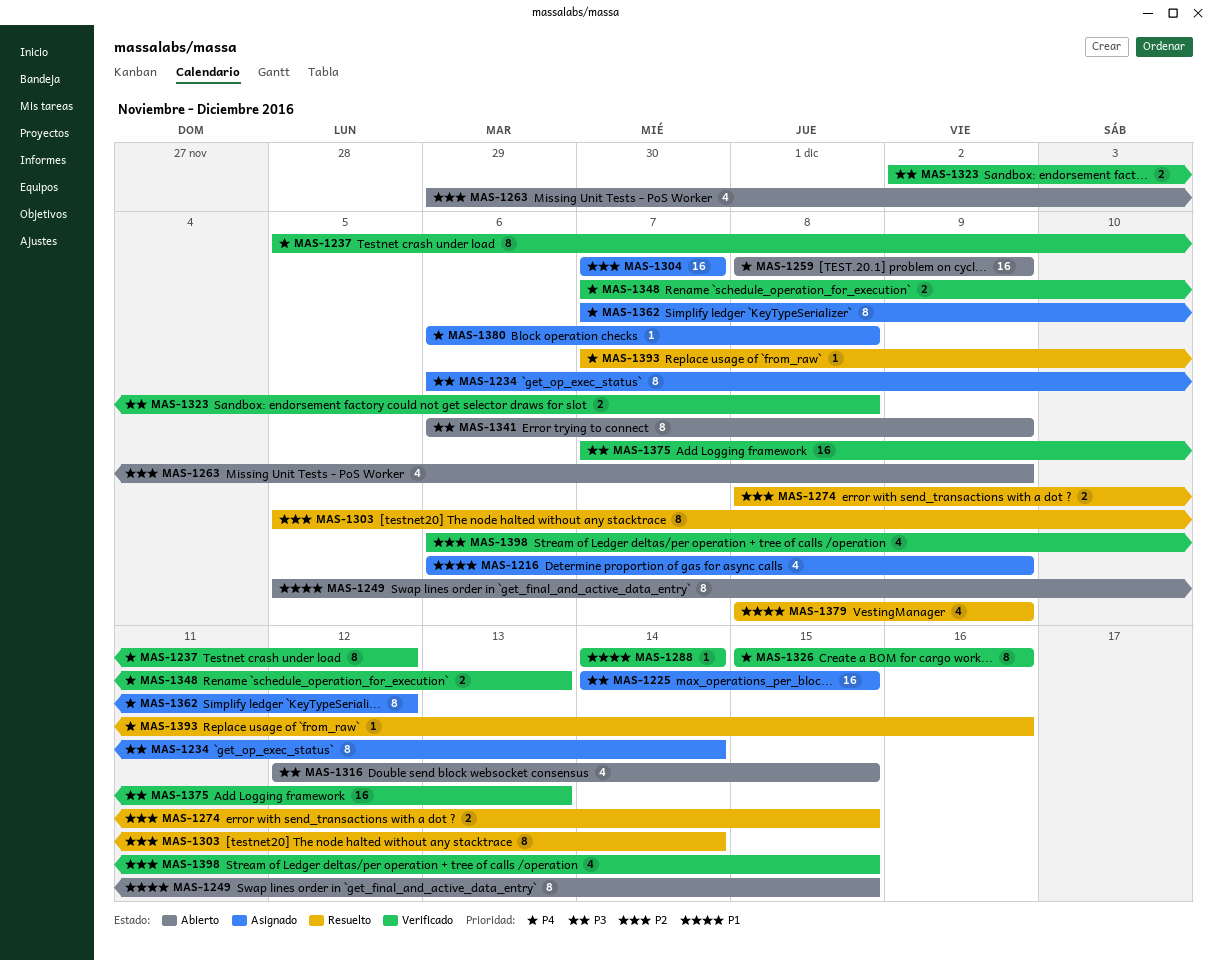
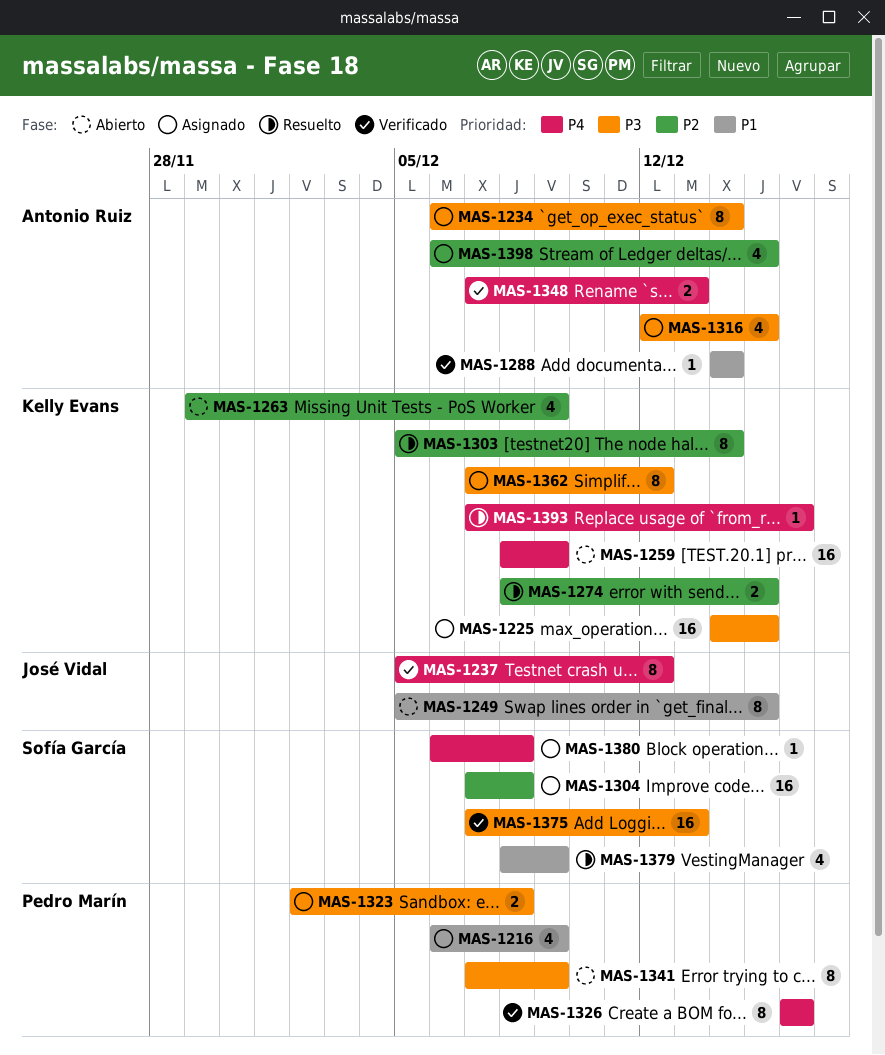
MAS-1304, due: Dec 7 -> Dec 8
MAS-1316, status: Abierto -> Asignado
MAS-1323, status: Verificado -> Asignado
MAS-1326, start: Dec 15 -> Dec 16
MAS-1341, start: Dec 6 -> Dec 7
MAS-1362, priority: P4 -> P3
MAS-1398, status: Verificado -> Asignado

